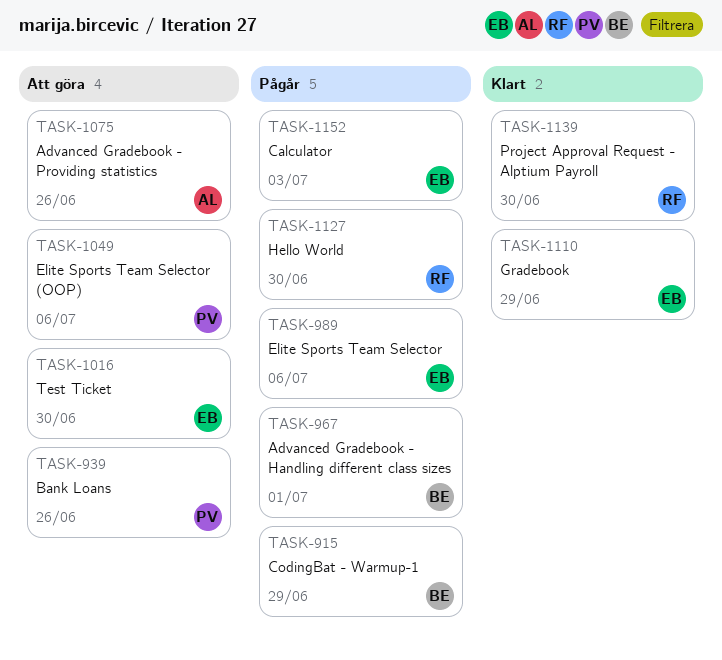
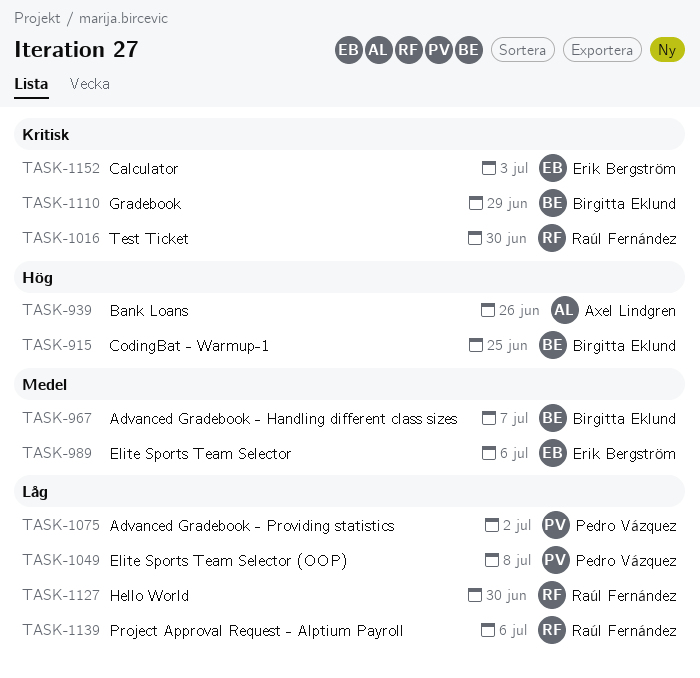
TASK-915, due: Jun 29 -> Jun 25
TASK-939, owner: Pedro Vázquez -> Axel Lindgren
TASK-967, due: Jul 1 -> Jul 7
TASK-1016, owner: Erik Bergström -> Raúl Fernández
TASK-1049, due: Jul 6 -> Jul 8
TASK-1075, owner: Axel Lindgren -> Pedro Vázquez
TASK-1075, due: Jun 26 -> Jul 2
TASK-1110, owner: Erik Bergström -> Birgitta Eklund
TASK-1139, due: Jun 30 -> Jul 6

